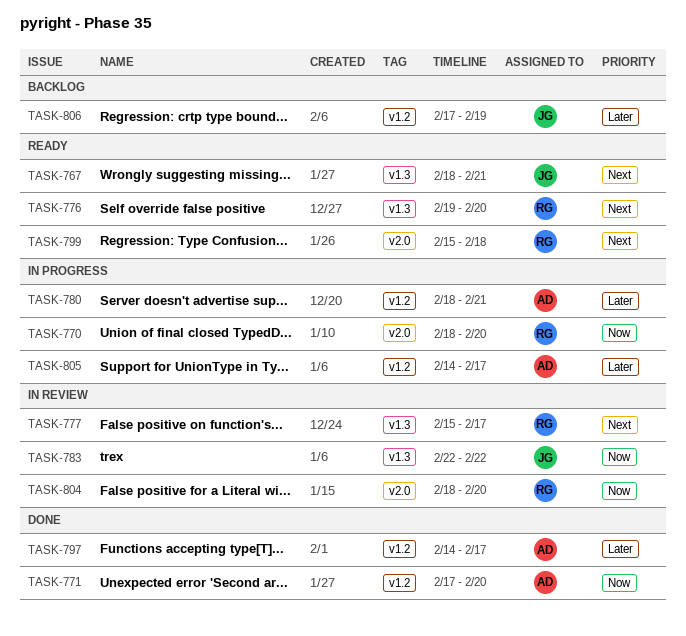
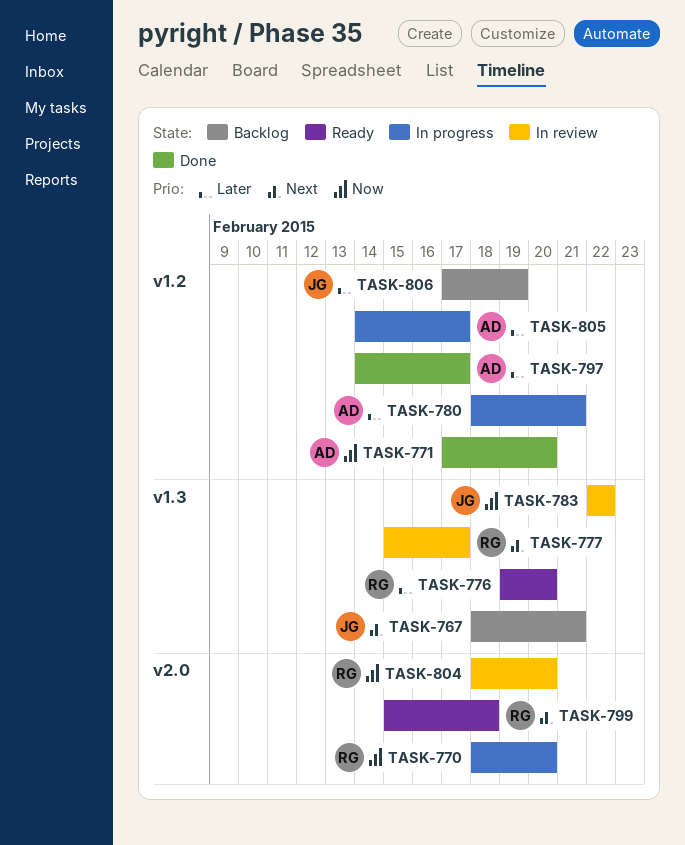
TASK-767, status: Ready -> Backlog
TASK-776, priority: Next -> Later

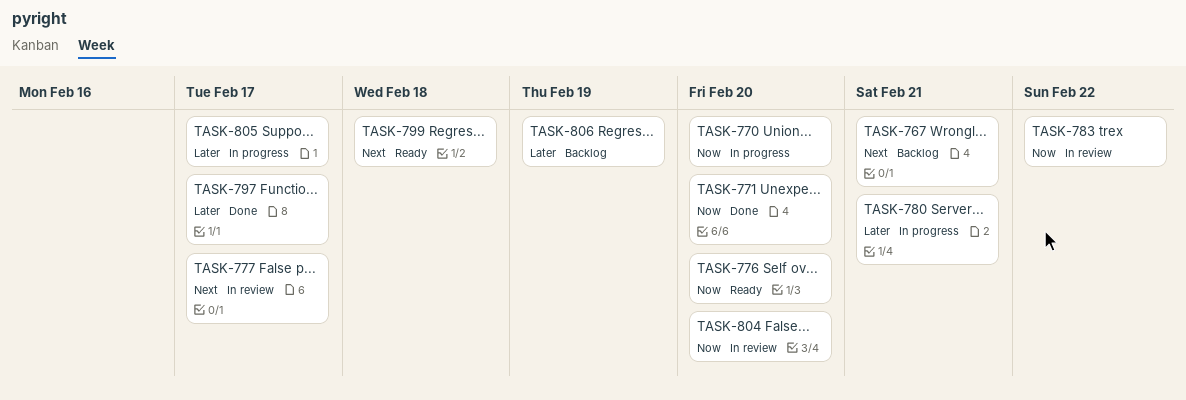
TASK-776, priority: Later -> Now

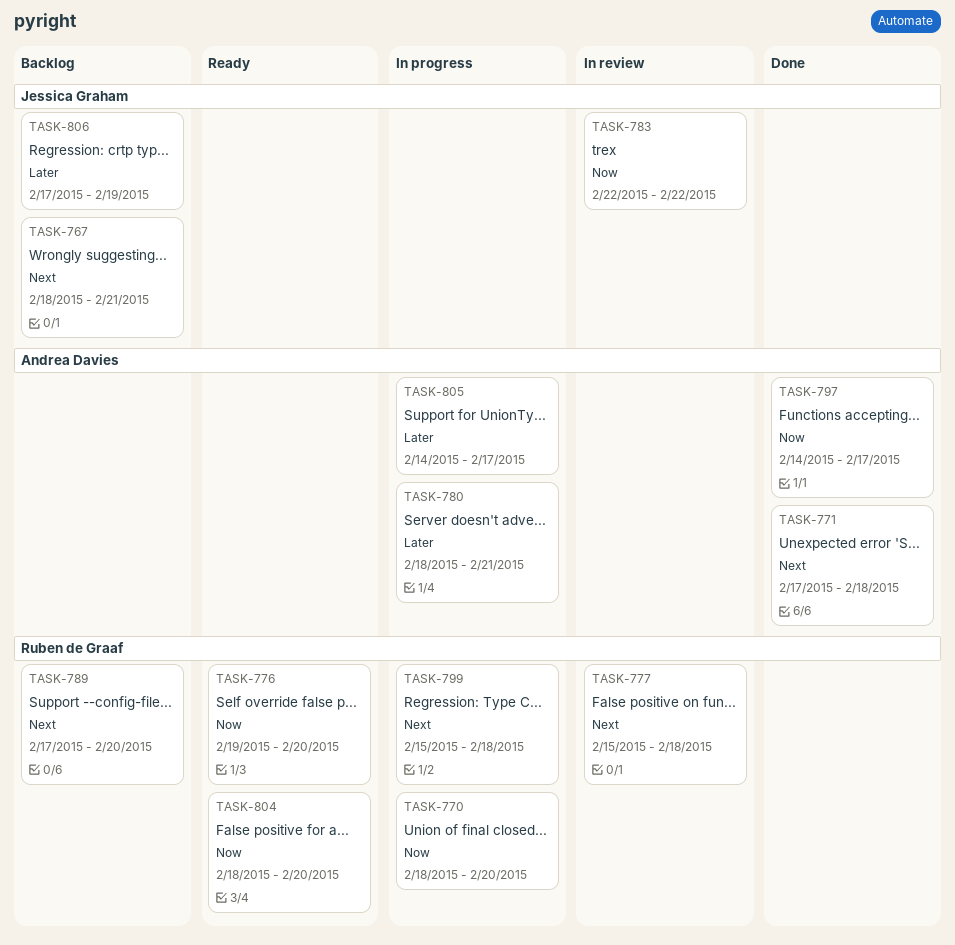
TASK-771, priority: Now -> Next
TASK-771, due: Feb 20 -> Feb 18
TASK-777, due: Feb 17 -> Feb 18
TASK-789: none -> present
TASK-797, priority: Later -> Now
TASK-799, status: Ready -> In progress
TASK-804, status: In review -> Ready

